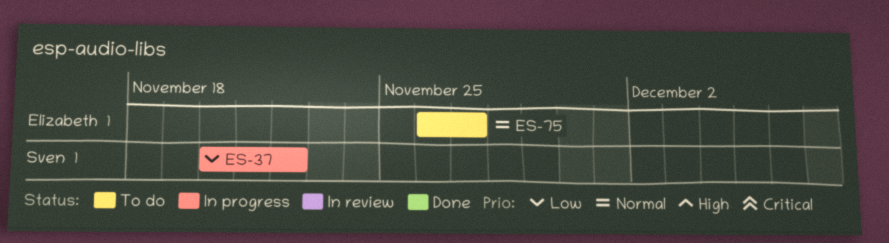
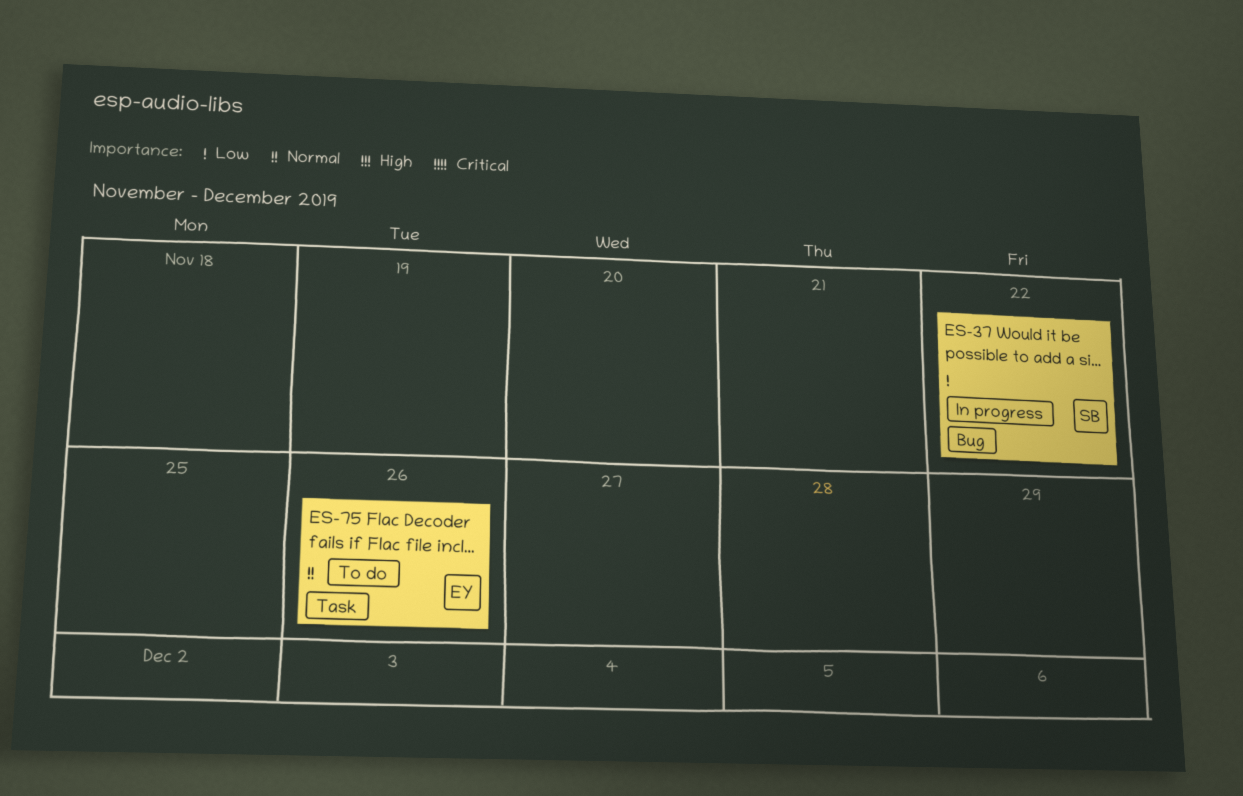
ES-75, due: Nov 27 -> Nov 26

